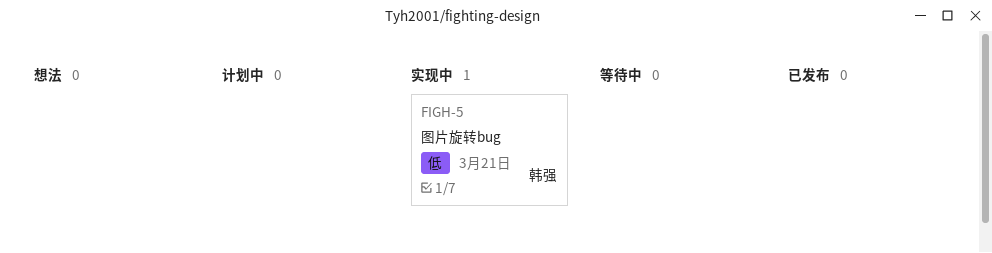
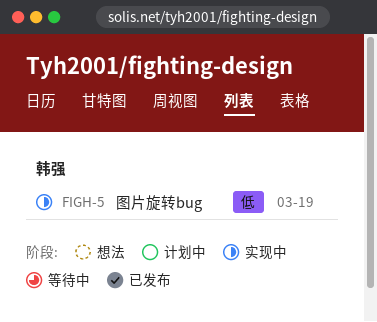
FIGH-5, due: Mar 21 -> Mar 19

